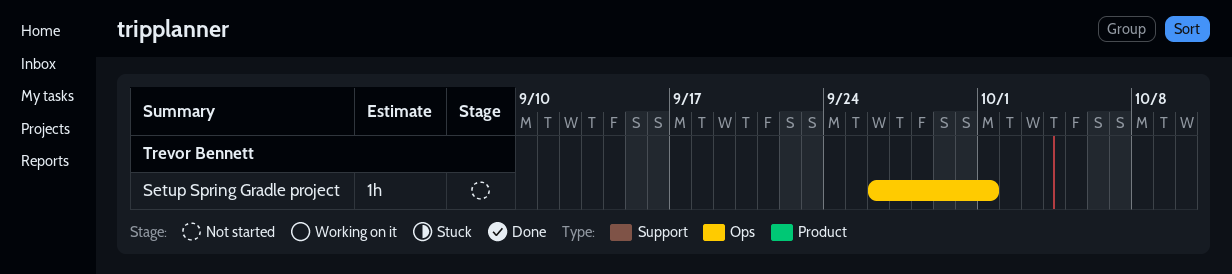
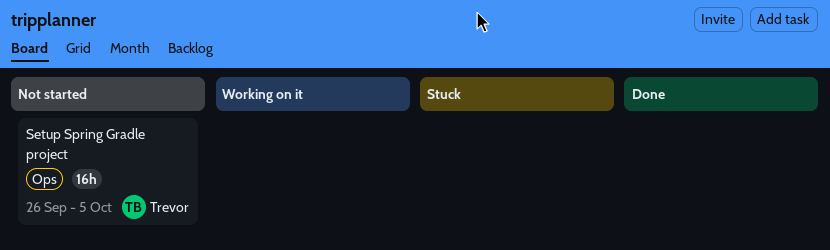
Setup Spring Gradle project, estimate: 1h -> 16h
Setup Spring Gradle project, due: Oct 1 -> Oct 5

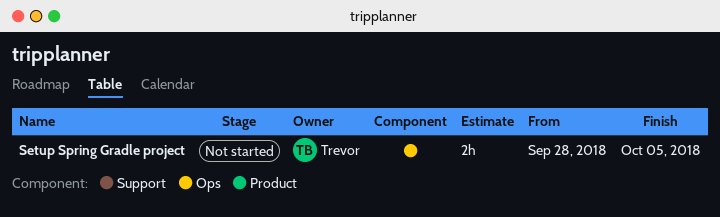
Setup Spring Gradle project, estimate: 16h -> 2h
Setup Spring Gradle project, start: Sep 26 -> Sep 28

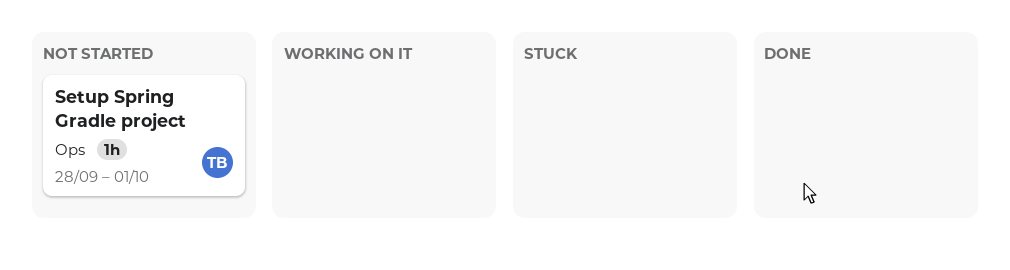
Setup Spring Gradle project, estimate: 2h -> 1h
Setup Spring Gradle project, due: Oct 5 -> Oct 1

